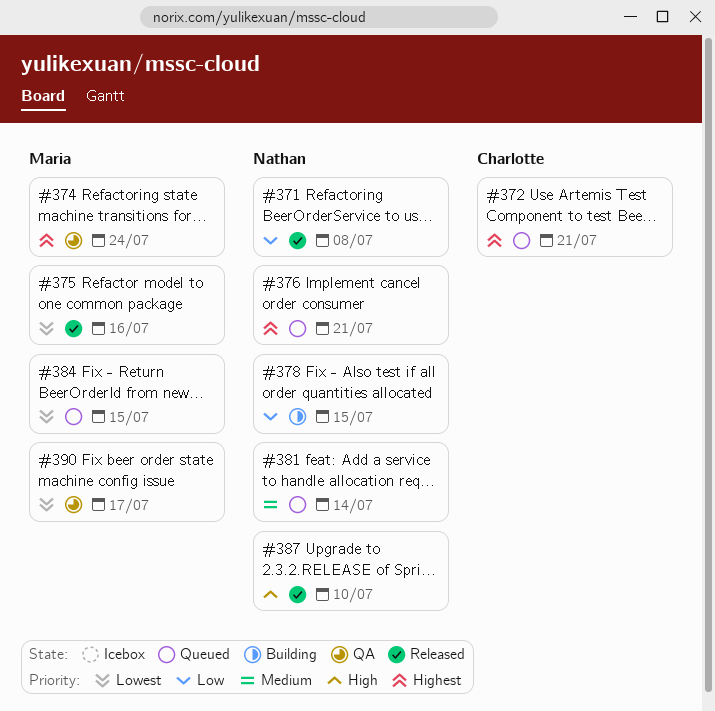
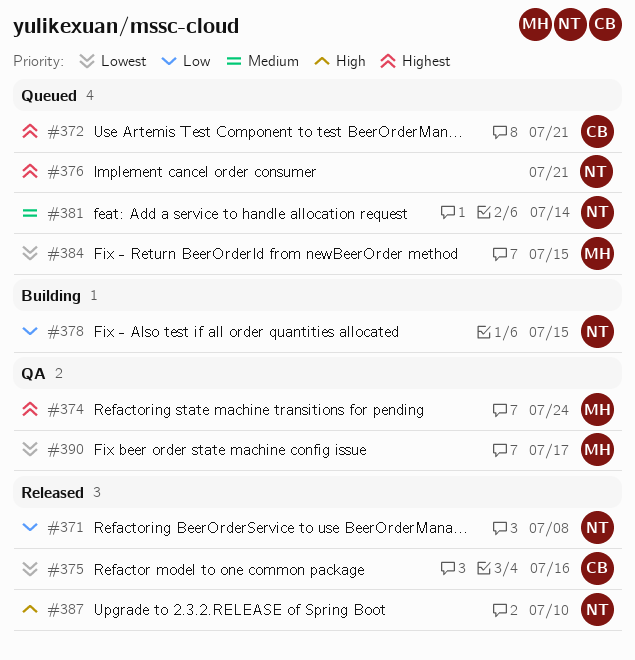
#375, owner: Maria -> Charlotte

